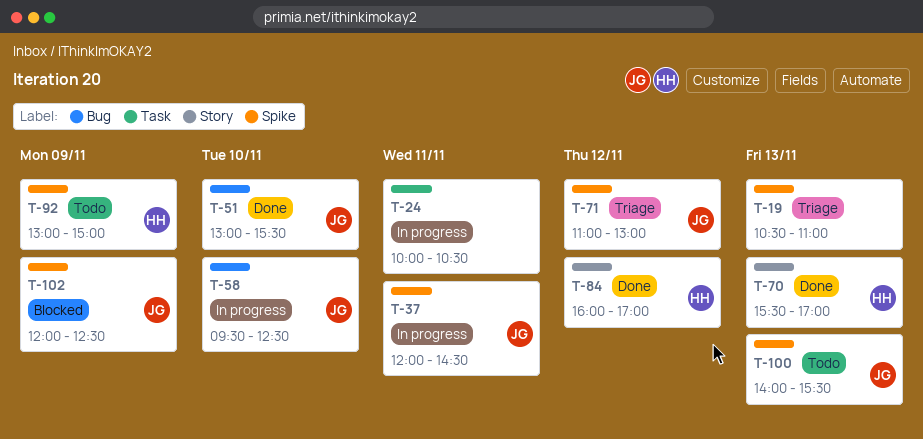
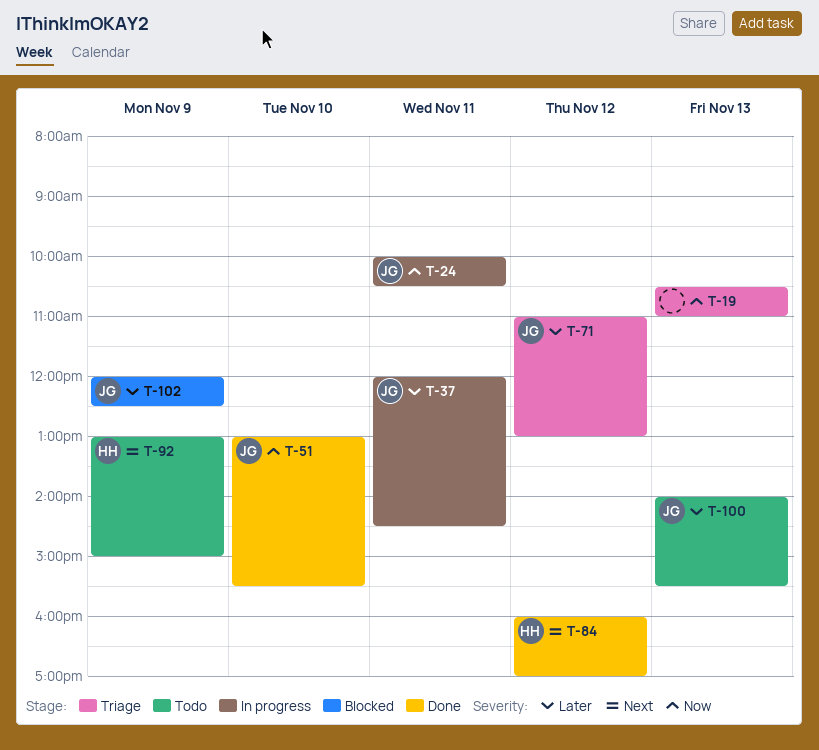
T-24, owner: none -> JG
T-58: present -> none
T-70: present -> none

